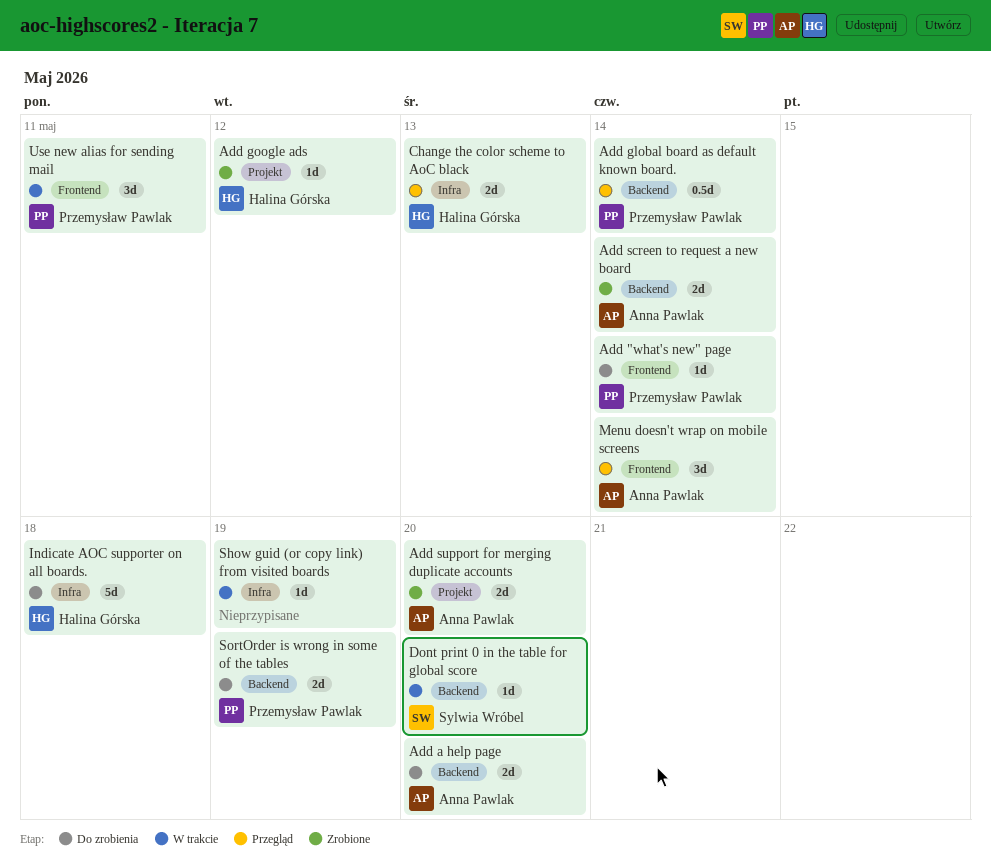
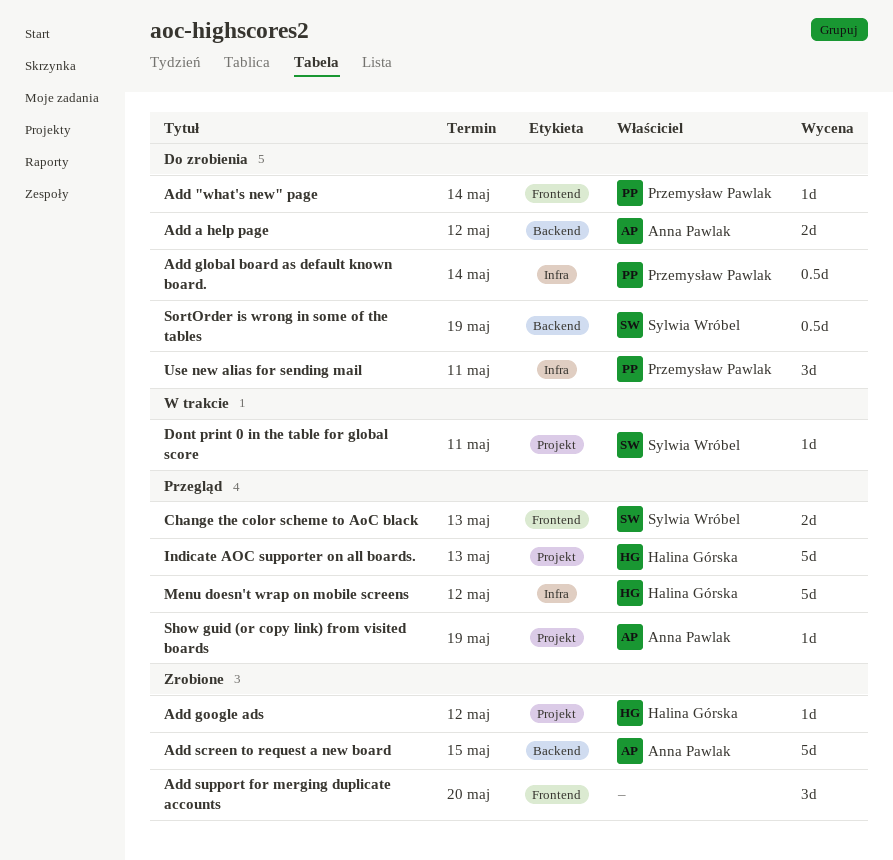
Add a help page, due: May 20 -> May 12
Add global board as default known board., status: Przegląd -> Do zrobienia
Add global board as default known board., label: Backend -> Infra
Add screen to request a new board, estimate: 2d -> 5d
Add screen to request a new board, due: May 14 -> May 15
Add support for merging duplicate accounts, owner: Anna Pawlak -> none
Add support for merging duplicate accounts, label: Projekt -> Frontend
Add support for merging duplicate accounts, estimate: 2d -> 3d
Change the color scheme to AoC black, owner: Halina Górska -> Sylwia Wróbel
Change the color scheme to AoC black, label: Infra -> Frontend
Dont print 0 in the table for global score, label: Backend -> Projekt
Dont print 0 in the table for global score, due: May 20 -> May 11
Indicate AOC supporter on all boards., status: Do zrobienia -> Przegląd
Indicate AOC supporter on all boards., label: Infra -> Projekt
Indicate AOC supporter on all boards., due: May 18 -> May 13
Menu doesn't wrap on mobile screens, owner: Anna Pawlak -> Halina Górska
Menu doesn't wrap on mobile screens, label: Frontend -> Infra
Menu doesn't wrap on mobile screens, estimate: 3d -> 5d
Menu doesn't wrap on mobile screens, due: May 14 -> May 12
Show guid (or copy link) from visited boards, status: W trakcie -> Przegląd
Show guid (or copy link) from visited boards, owner: none -> Anna Pawlak
Show guid (or copy link) from visited boards, label: Infra -> Projekt
SortOrder is wrong in some of the tables, owner: Przemysław Pawlak -> Sylwia Wróbel
SortOrder is wrong in some of the tables, estimate: 2d -> 0.5d
Use new alias for sending mail, status: W trakcie -> Do zrobienia
Use new alias for sending mail, label: Frontend -> Infra

